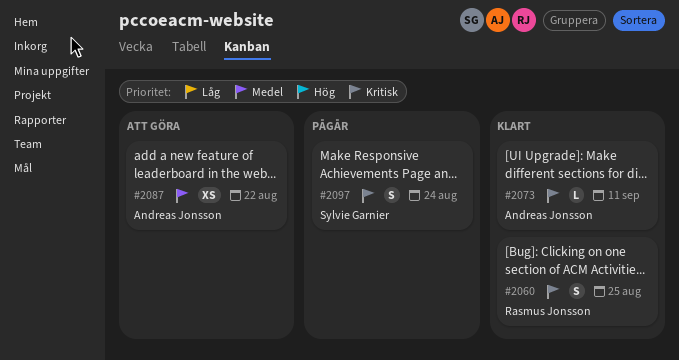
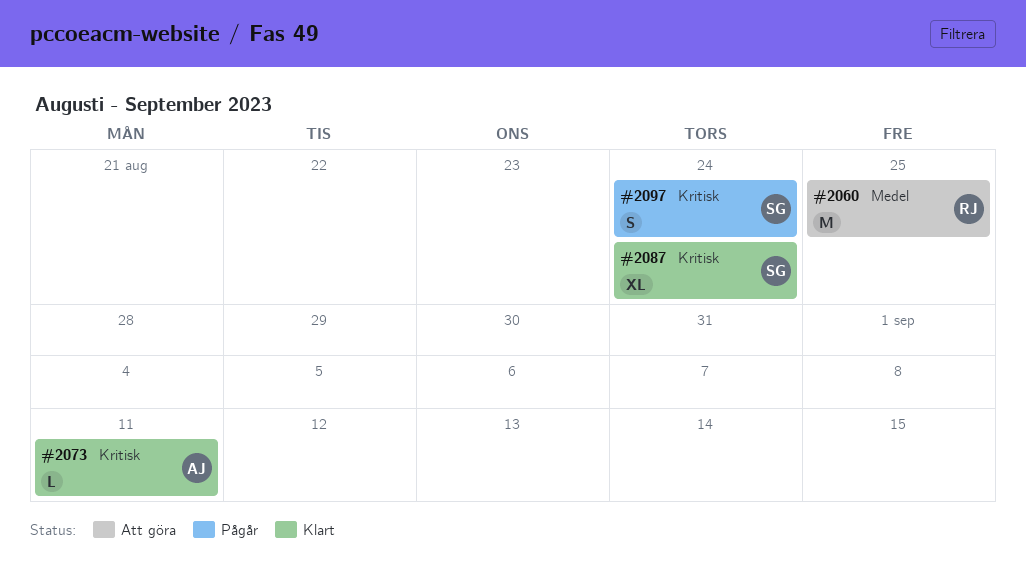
#2060, status: Klart -> Att göra
#2060, priority: Kritisk -> Medel
#2060, estimate: S -> M
#2087, status: Att göra -> Klart
#2087, owner: Andreas Jonsson -> Sylvie Garnier
#2087, priority: Medel -> Kritisk
#2087, estimate: XS -> XL
#2087, due: Aug 22 -> Aug 24

